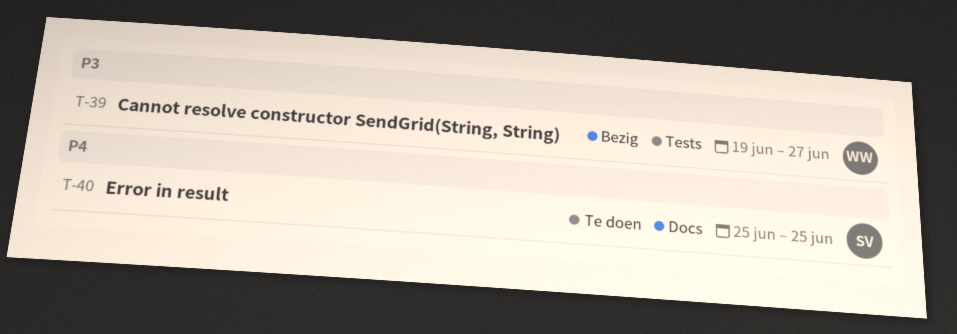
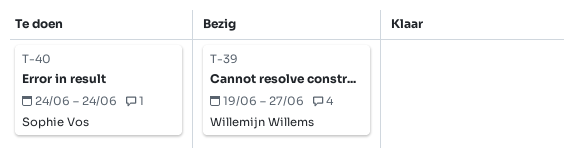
T-40, start: Jun 25 -> Jun 24
T-40, due: Jun 25 -> Jun 24

